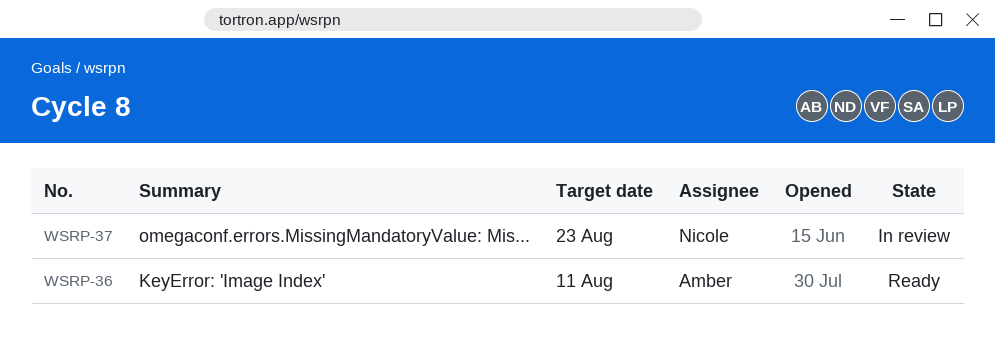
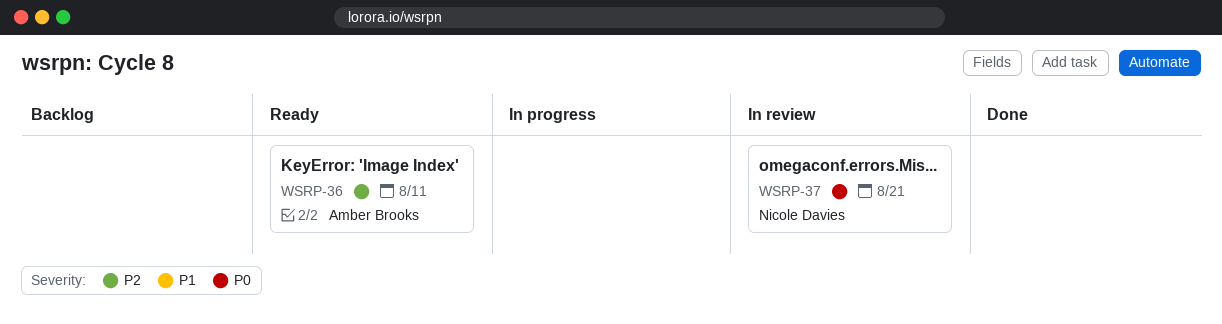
WSRP-37, due: Aug 23 -> Aug 21

